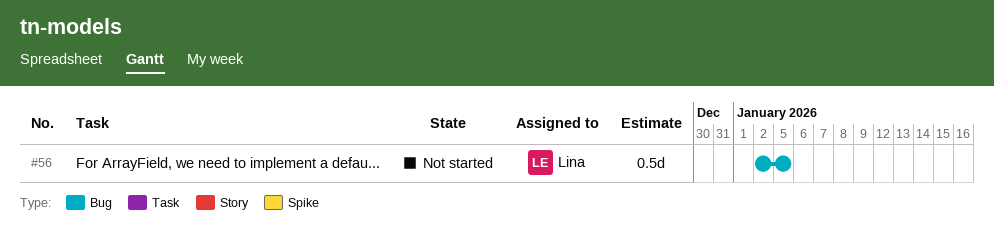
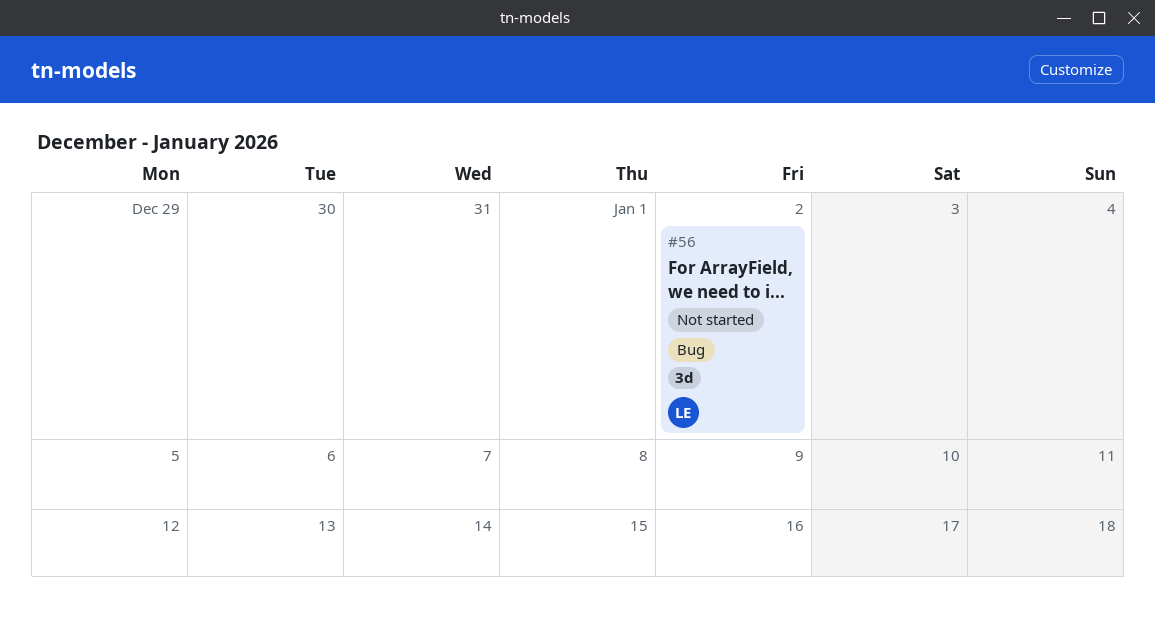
#56, estimate: 0.5d -> 3d
#56, due: Jan 5 -> Jan 2

